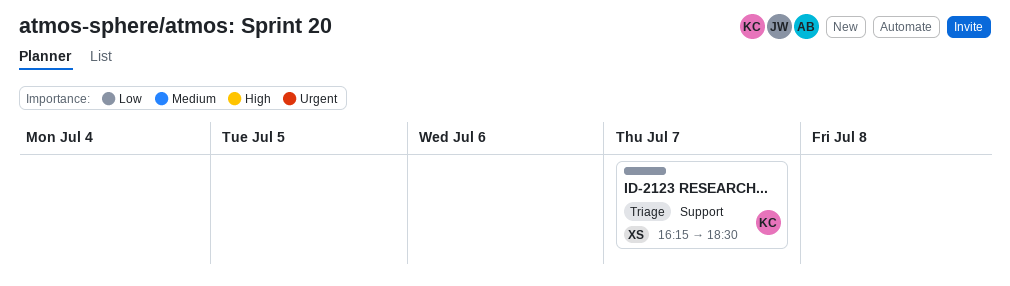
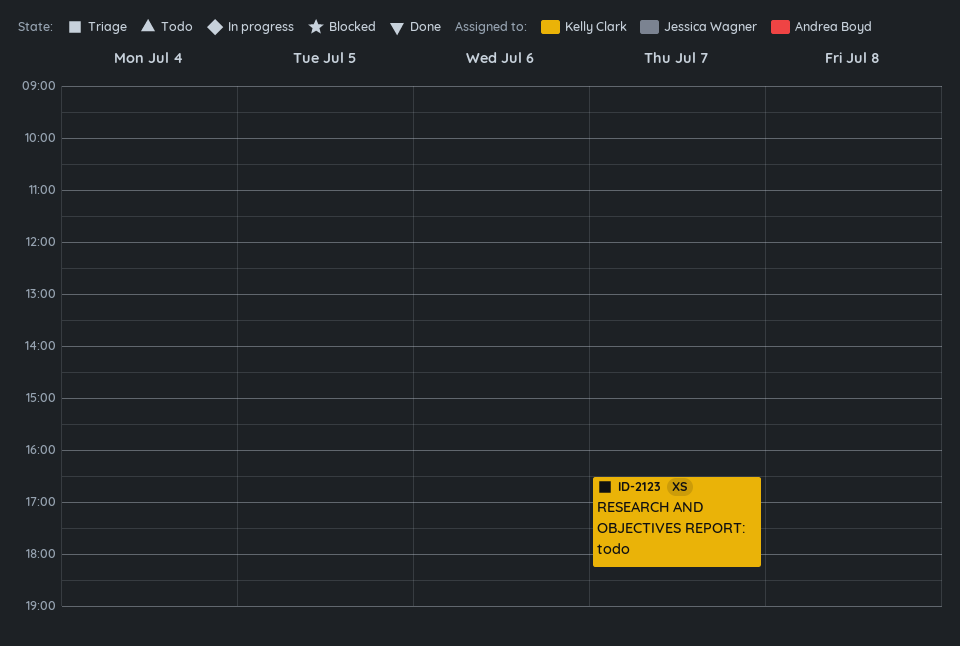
ID-2123, begins: 16:15 -> 16:30
ID-2123, ends: 18:30 -> 18:15

